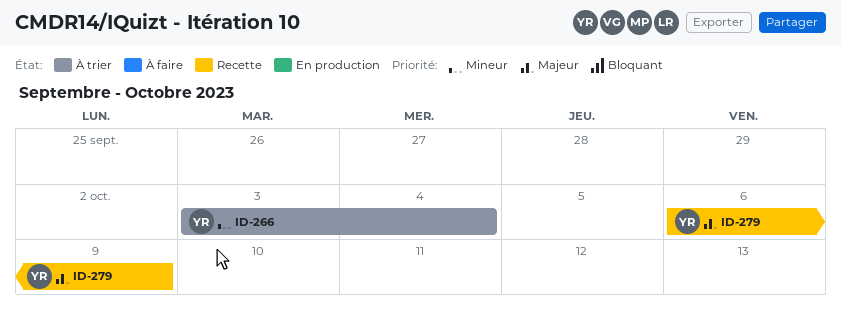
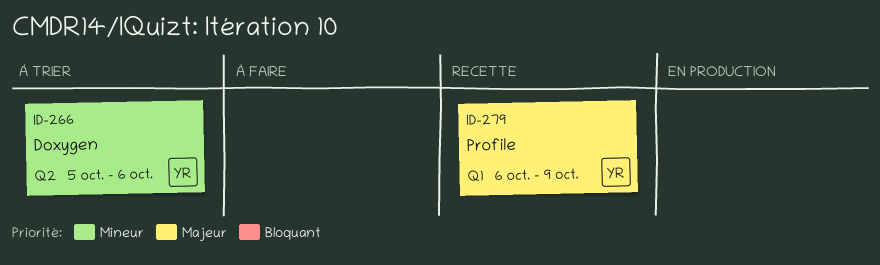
ID-266, start: Oct 3 -> Oct 5
ID-266, due: Oct 4 -> Oct 6

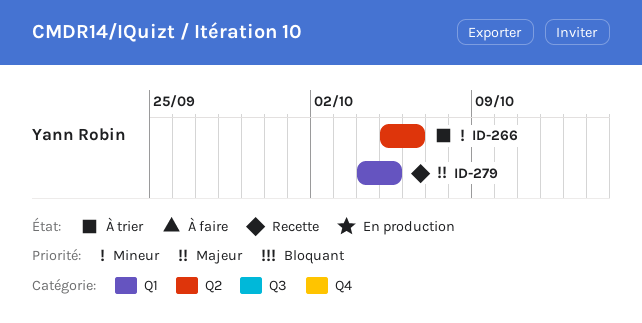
ID-279, start: Oct 6 -> Oct 4
ID-279, due: Oct 9 -> Oct 5

